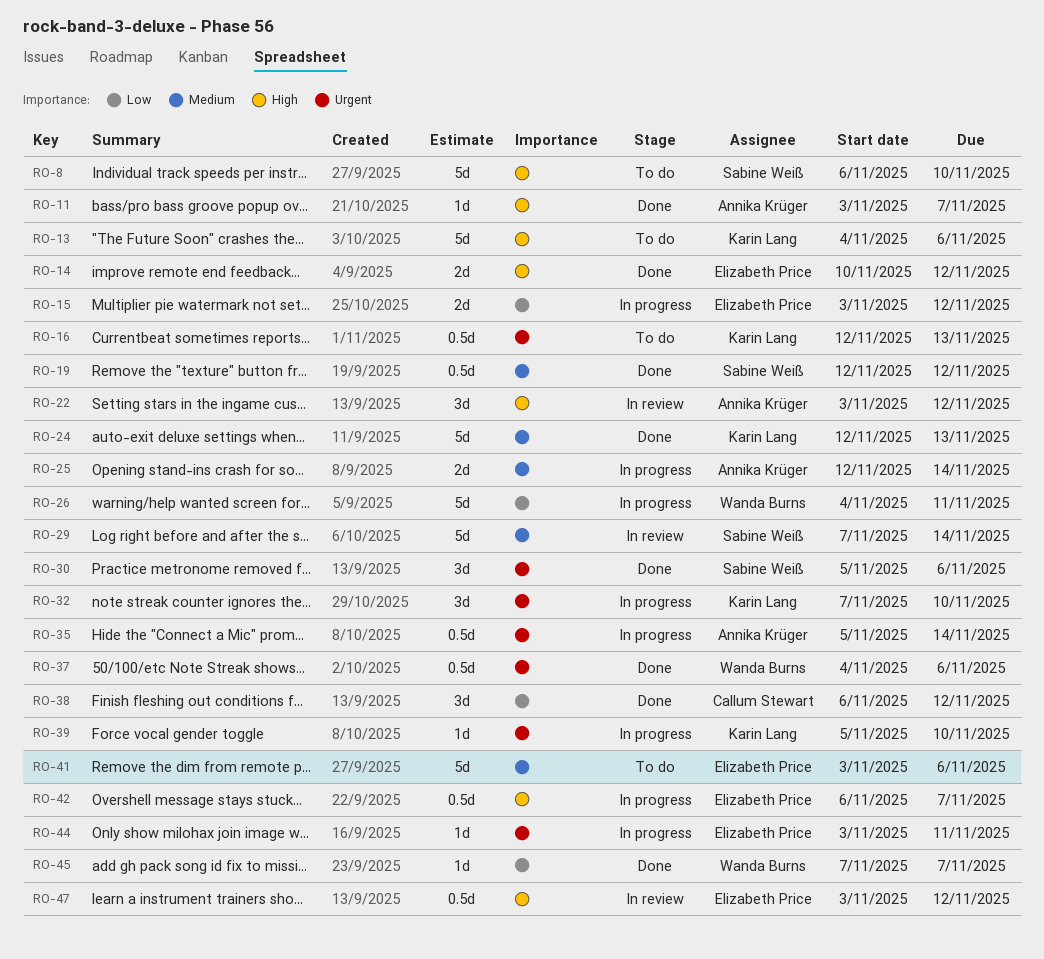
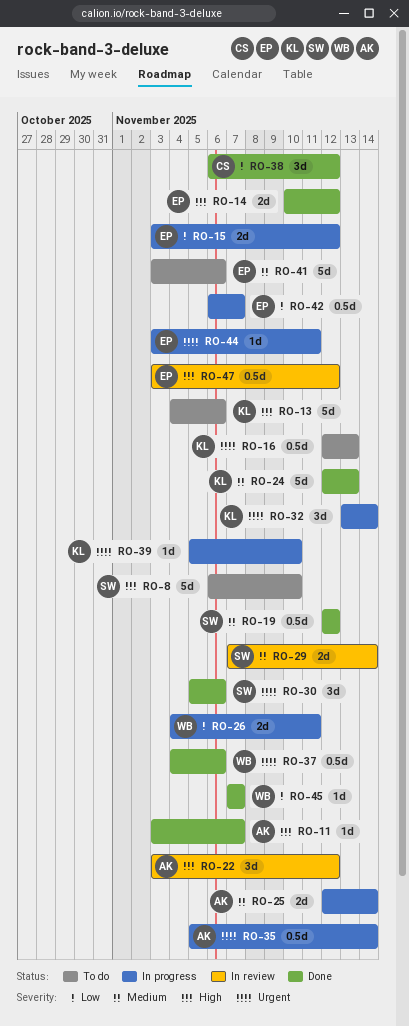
RO-26, estimate: 5d -> 2d
RO-29, estimate: 5d -> 2d
RO-32, start: Nov 7 -> Nov 13
RO-32, due: Nov 10 -> Nov 14
RO-42, priority: High -> Low

